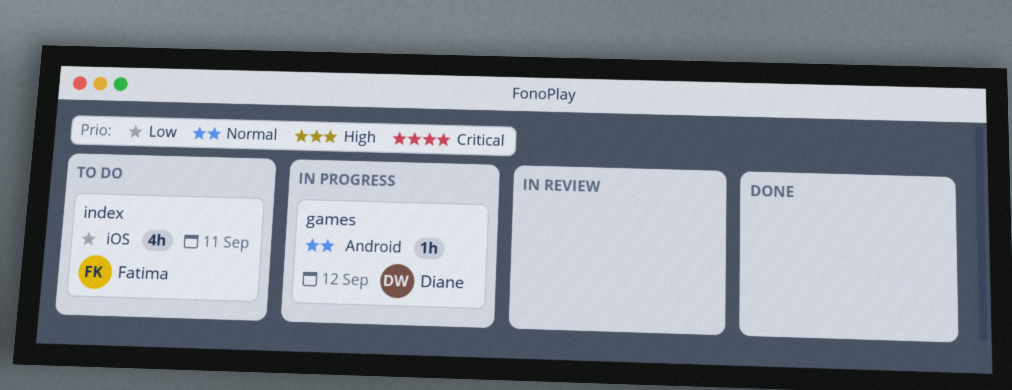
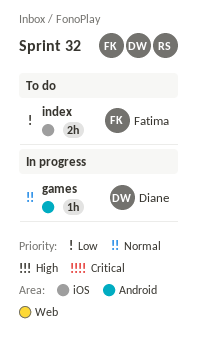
index, estimate: 4h -> 2h

